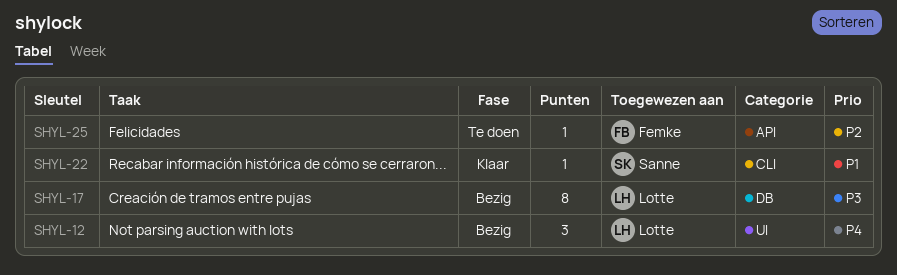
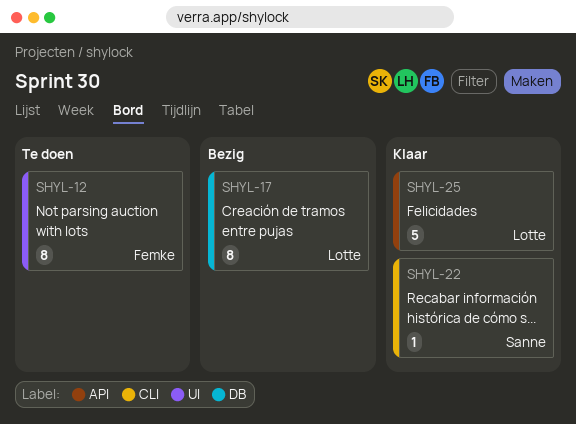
SHYL-12, status: Bezig -> Te doen
SHYL-12, owner: Lotte -> Femke
SHYL-12, estimate: 3 -> 8
SHYL-25, status: Te doen -> Klaar
SHYL-25, owner: Femke -> Lotte
SHYL-25, estimate: 1 -> 5

